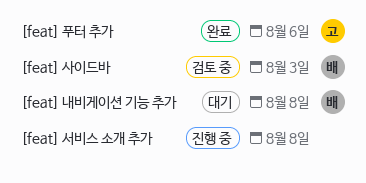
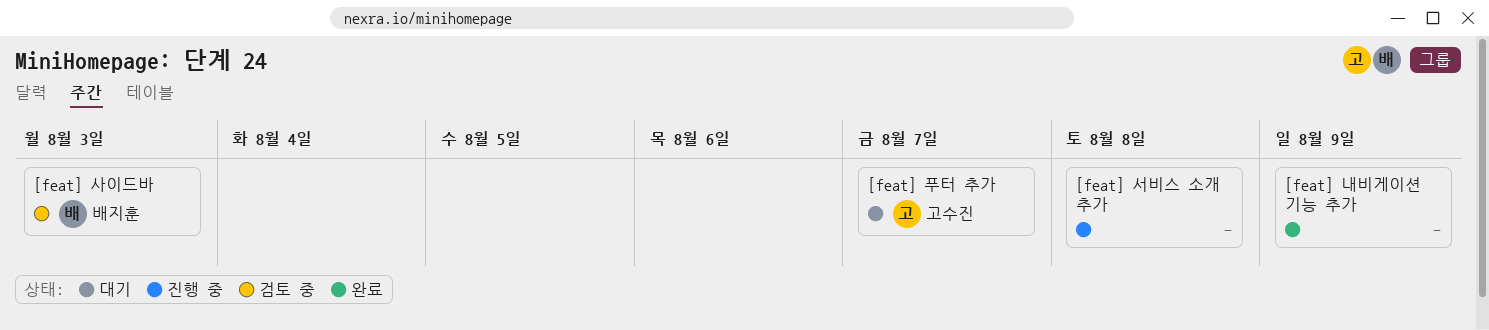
[feat] 내비게이션 기능 추가, status: 대기 -> 완료
[feat] 내비게이션 기능 추가, owner: 배지훈 -> none
[feat] 내비게이션 기능 추가, due: Aug 8 -> Aug 9
[feat] 푸터 추가, status: 완료 -> 대기
[feat] 푸터 추가, due: Aug 6 -> Aug 7

